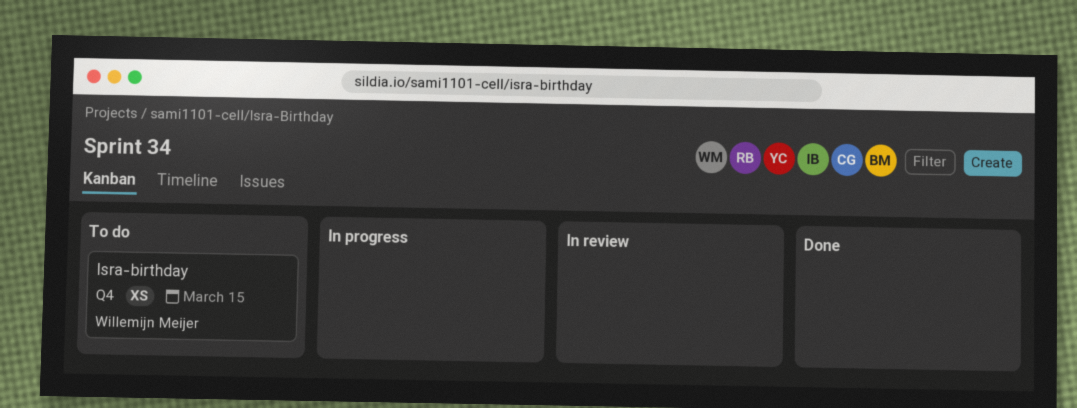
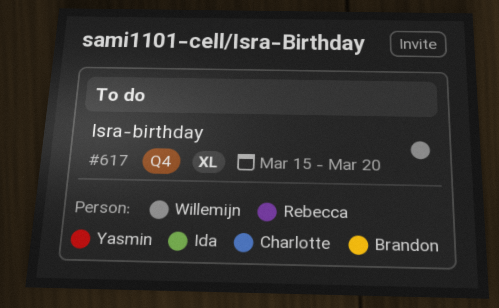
Isra-birthday, estimate: XS -> XL
Isra-birthday, due: Mar 15 -> Mar 20

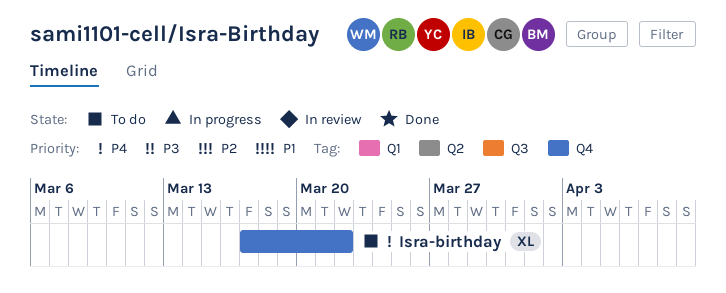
Isra-birthday, start: Mar 15 -> Mar 17
Isra-birthday, due: Mar 20 -> Mar 22

